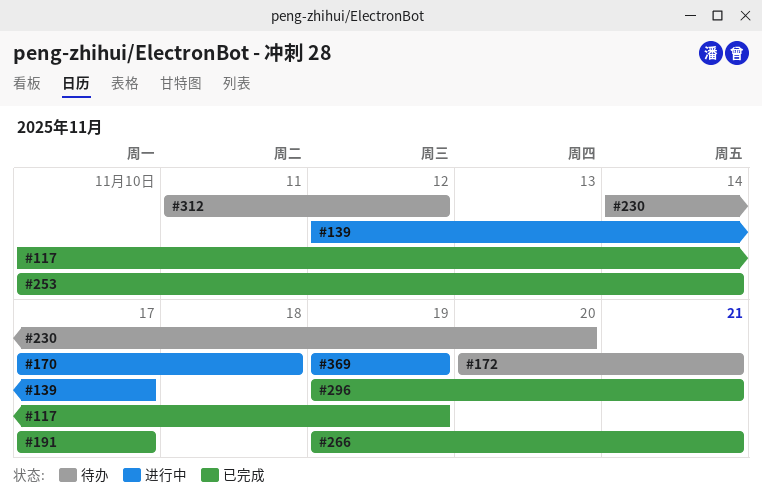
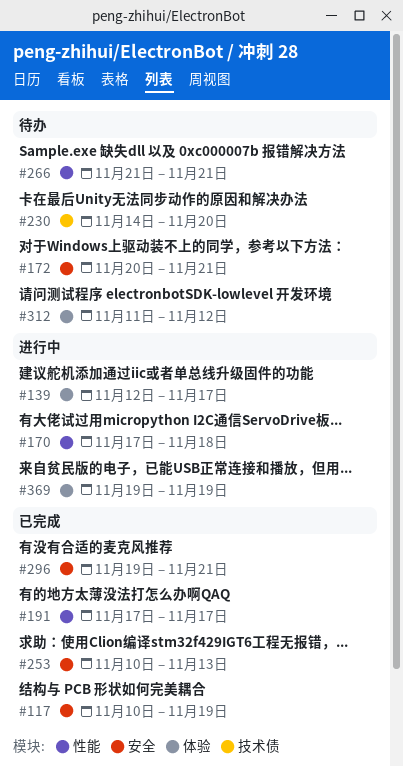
#253, due: Nov 14 -> Nov 13
#266, status: 已完成 -> 待办
#266, start: Nov 19 -> Nov 21

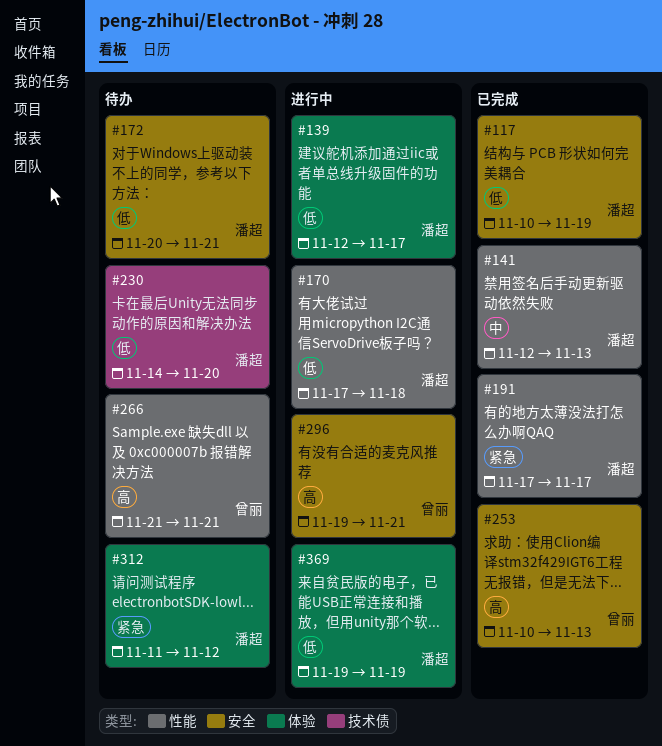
#141: none -> present
#296, status: 已完成 -> 进行中

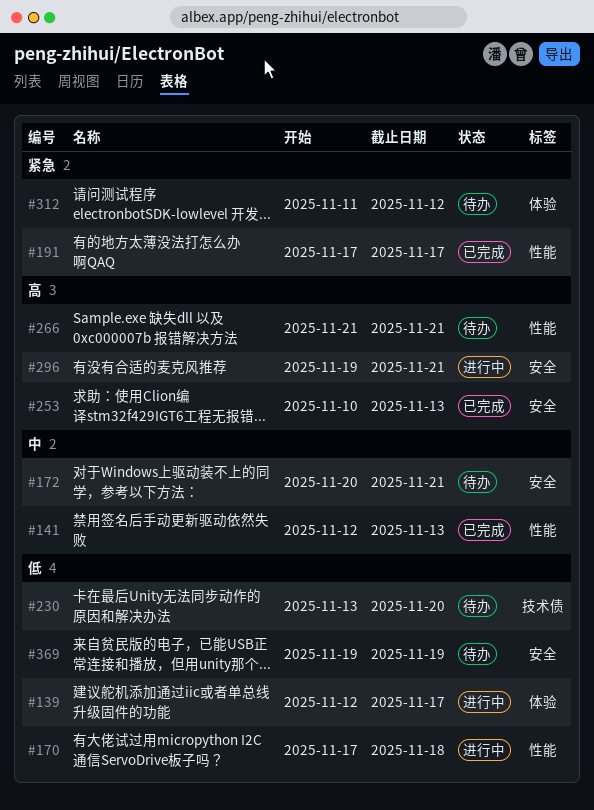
#117: present -> none
#172, priority: 低 -> 中
#230, start: Nov 14 -> Nov 13
#369, status: 进行中 -> 待办
#369, label: 体验 -> 安全

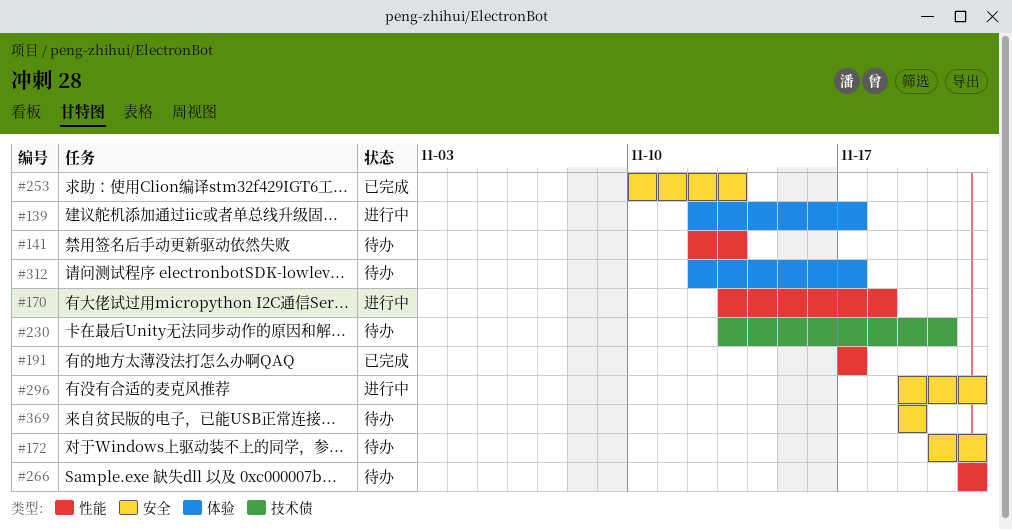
#141, status: 已完成 -> 待办
#170, start: Nov 17 -> Nov 13
#312, start: Nov 11 -> Nov 12
#312, due: Nov 12 -> Nov 17

